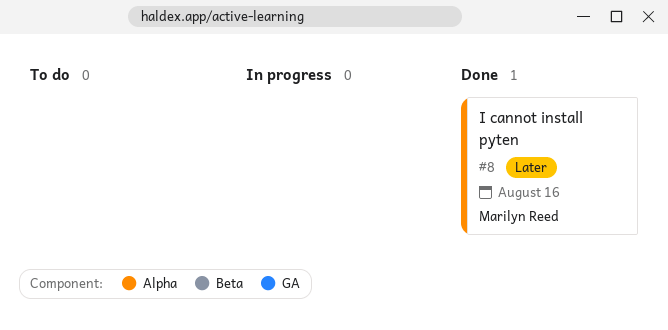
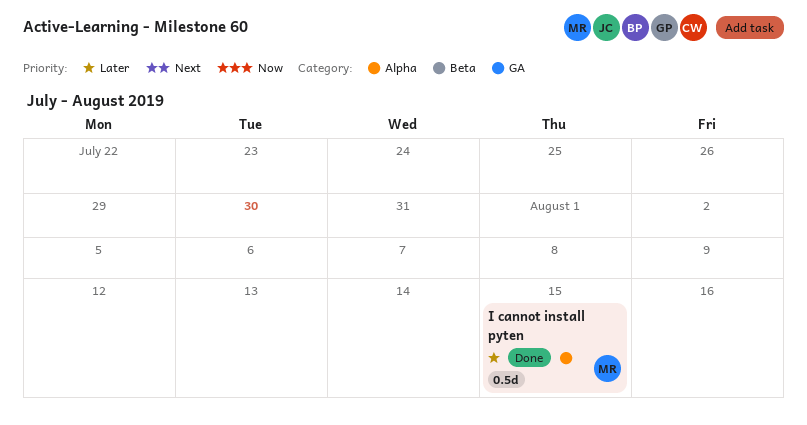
I cannot install pyten, due: Aug 16 -> Aug 15

